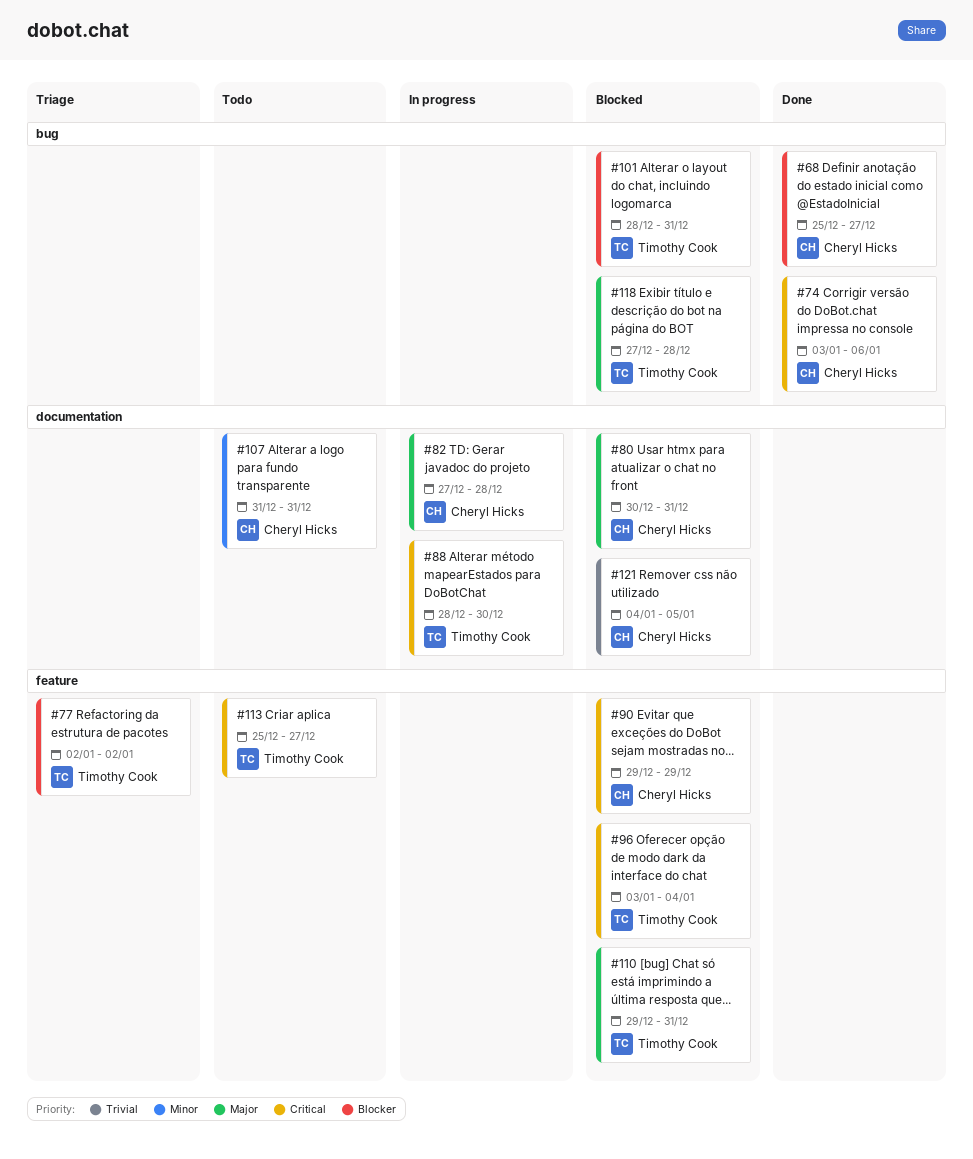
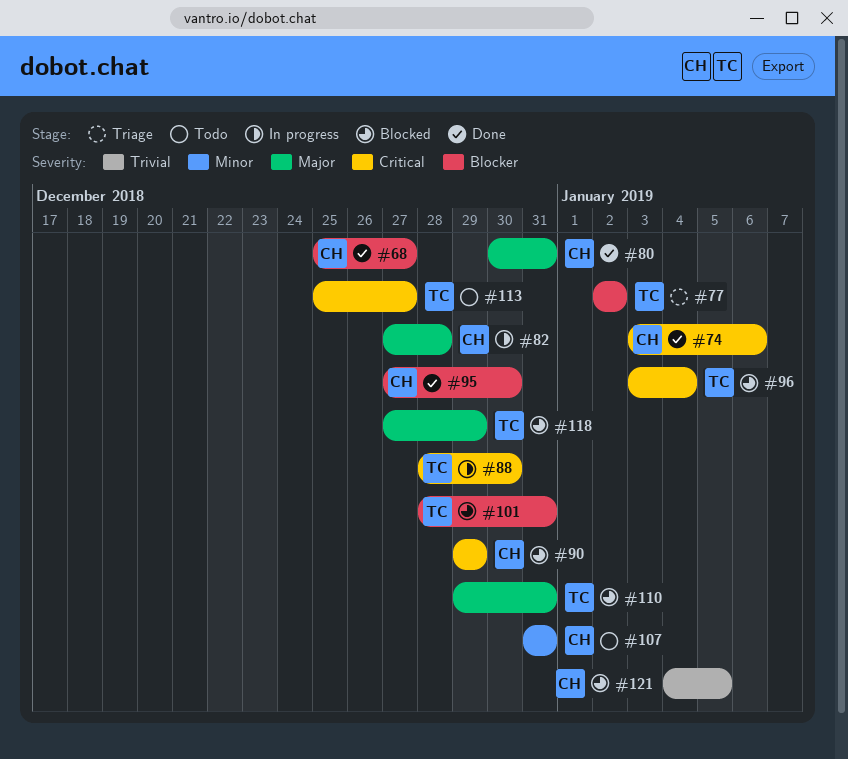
#80, status: Blocked -> Done
#95: none -> present
#118, due: Dec 28 -> Dec 29

